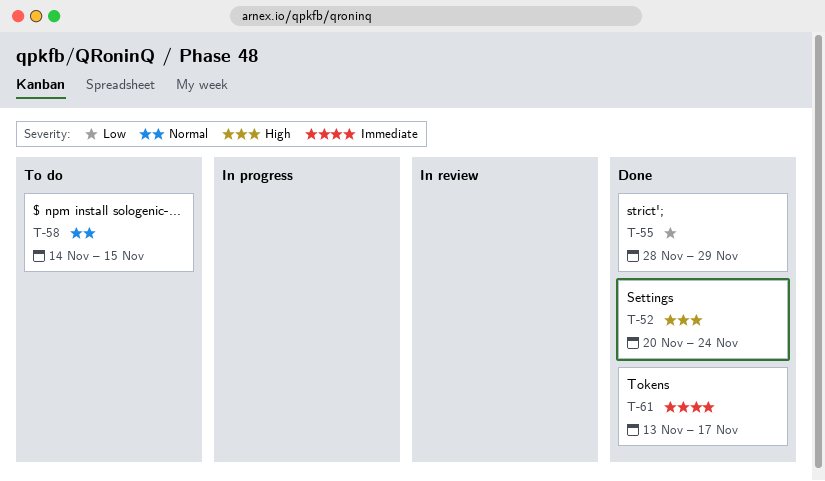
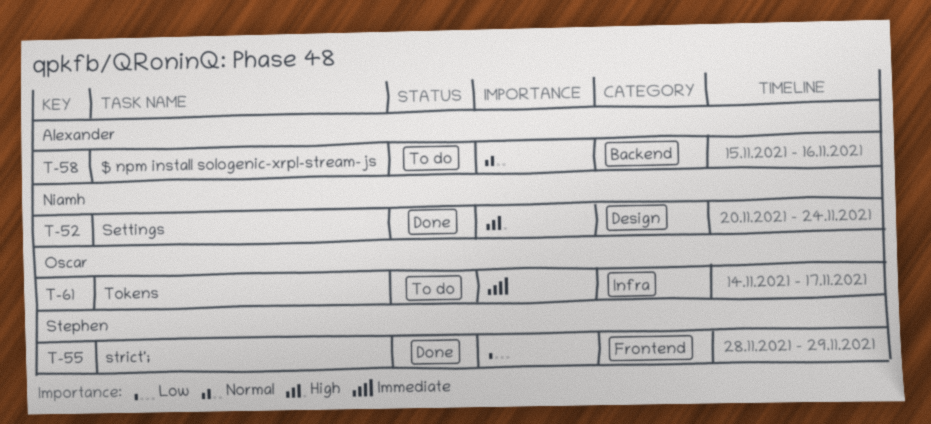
T-58, start: Nov 14 -> Nov 15
T-58, due: Nov 15 -> Nov 16
T-61, status: Done -> To do
T-61, start: Nov 13 -> Nov 14

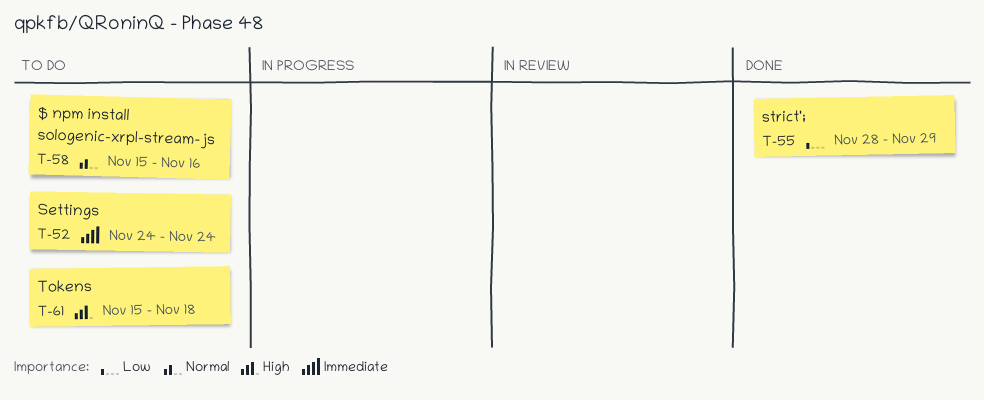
T-52, status: Done -> To do
T-52, priority: High -> Immediate
T-52, start: Nov 20 -> Nov 24
T-61, priority: Immediate -> High
T-61, start: Nov 14 -> Nov 15
T-61, due: Nov 17 -> Nov 18

